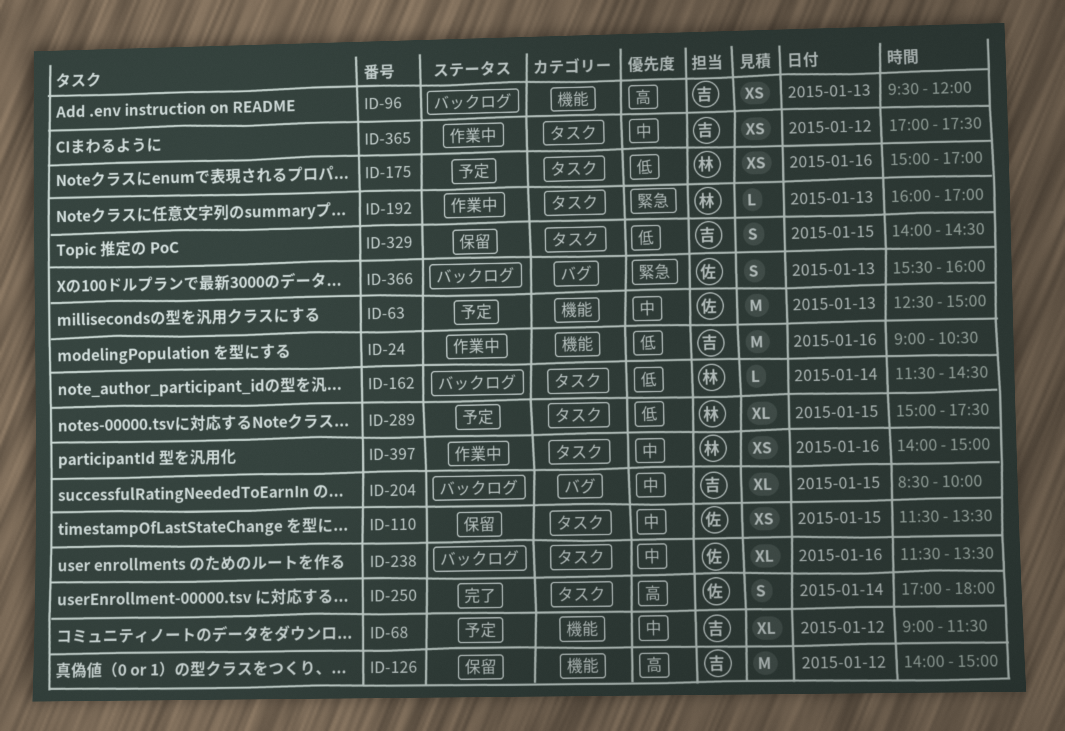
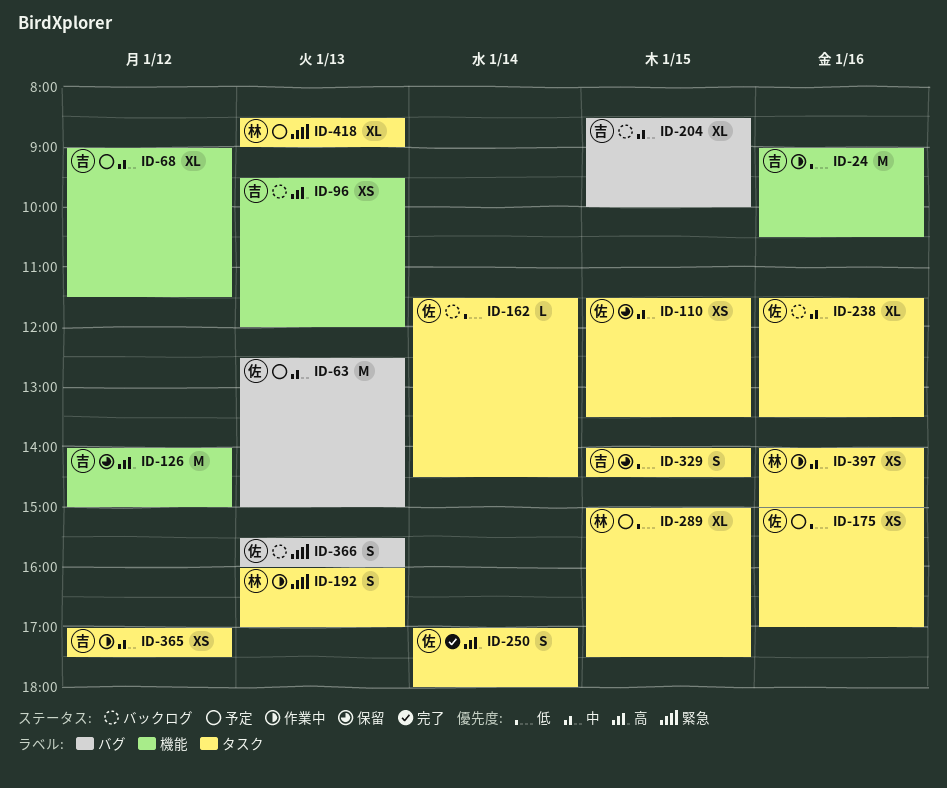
ID-63, label: 機能 -> バグ
ID-162, owner: 林 -> 佐
ID-175, owner: 林 -> 佐
ID-192, estimate: L -> S
ID-418: none -> present

